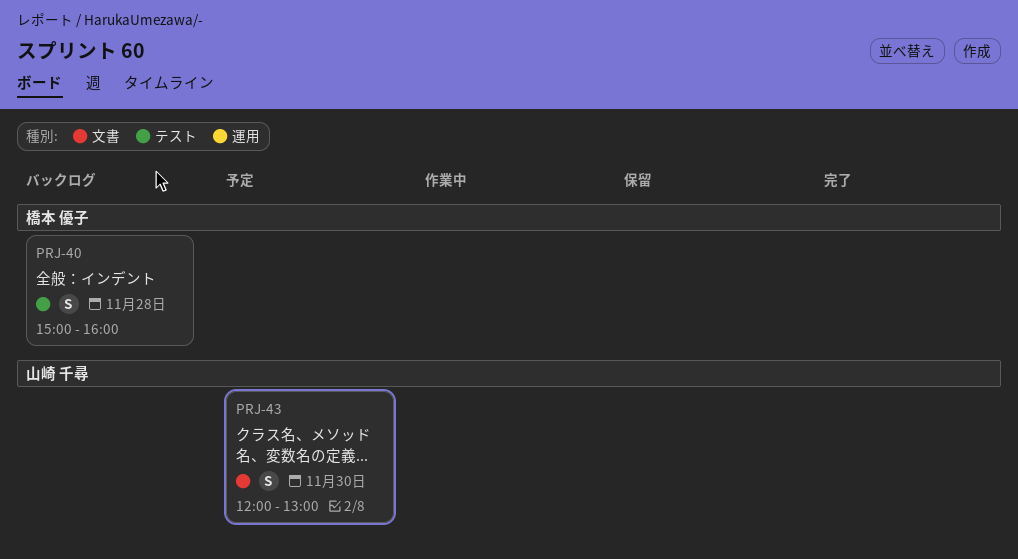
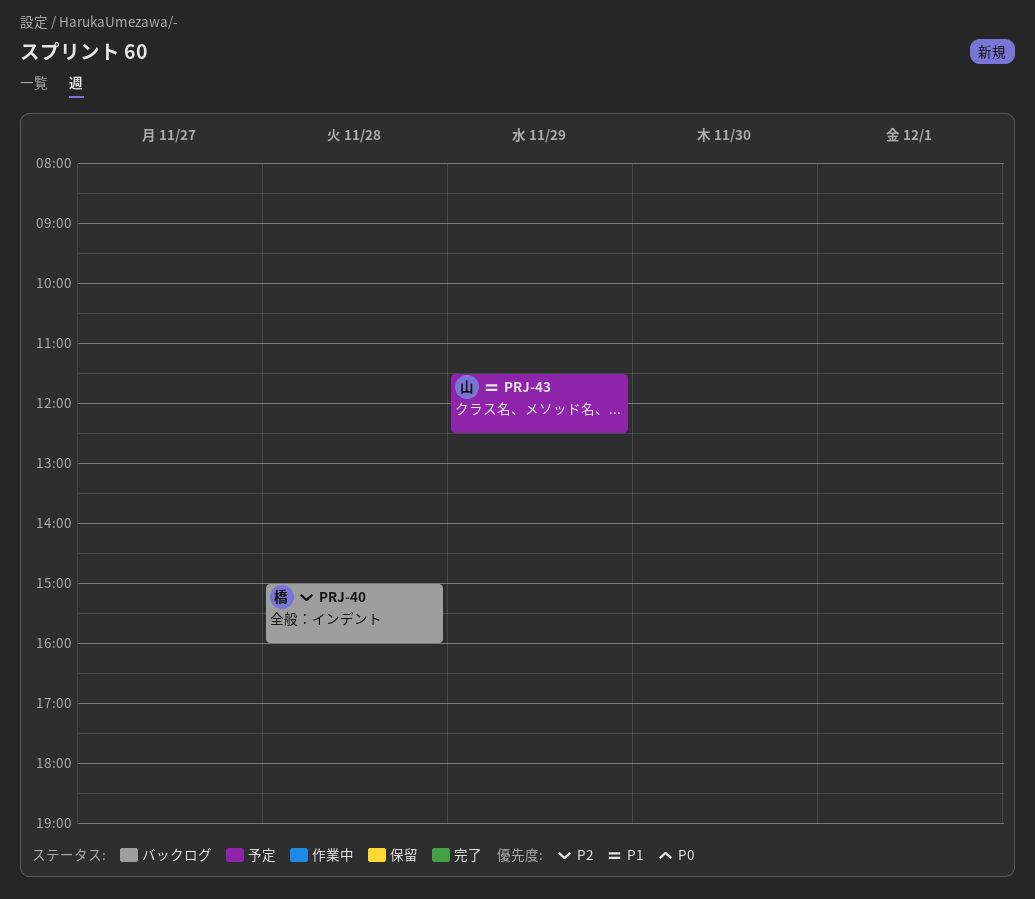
PRJ-43, day: Nov 30 -> Nov 29
PRJ-43, begins: 12:00 -> 11:30
PRJ-43, ends: 13:00 -> 12:30

